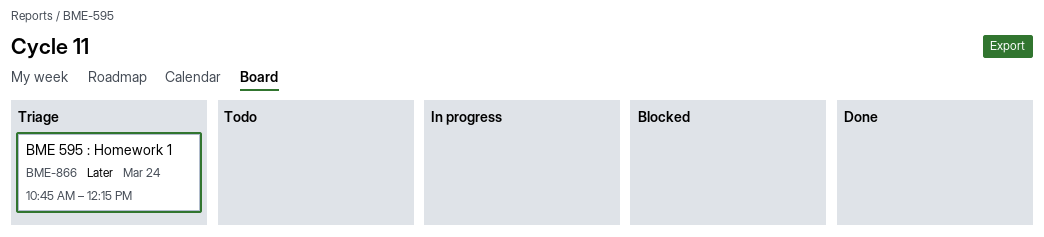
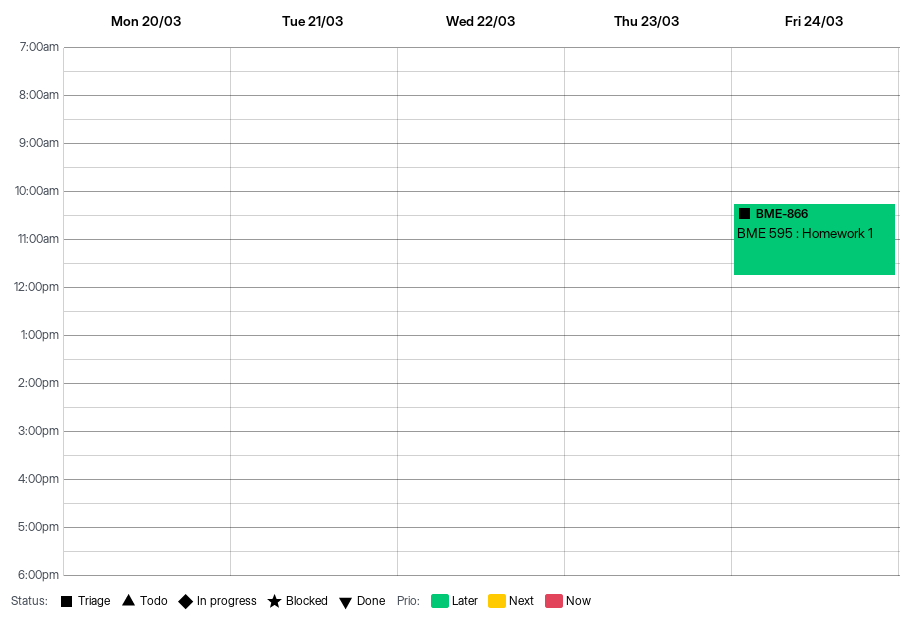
BME-866, begins: 10:45 -> 10:15
BME-866, ends: 12:15 -> 11:45

